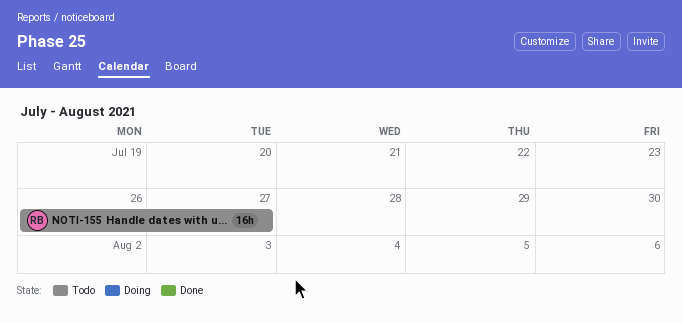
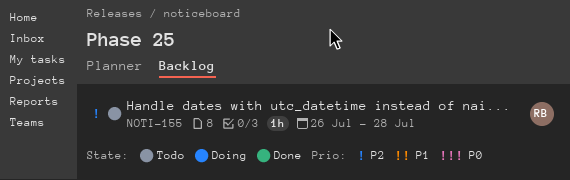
NOTI-155, estimate: 16h -> 1h
NOTI-155, due: Jul 27 -> Jul 28

